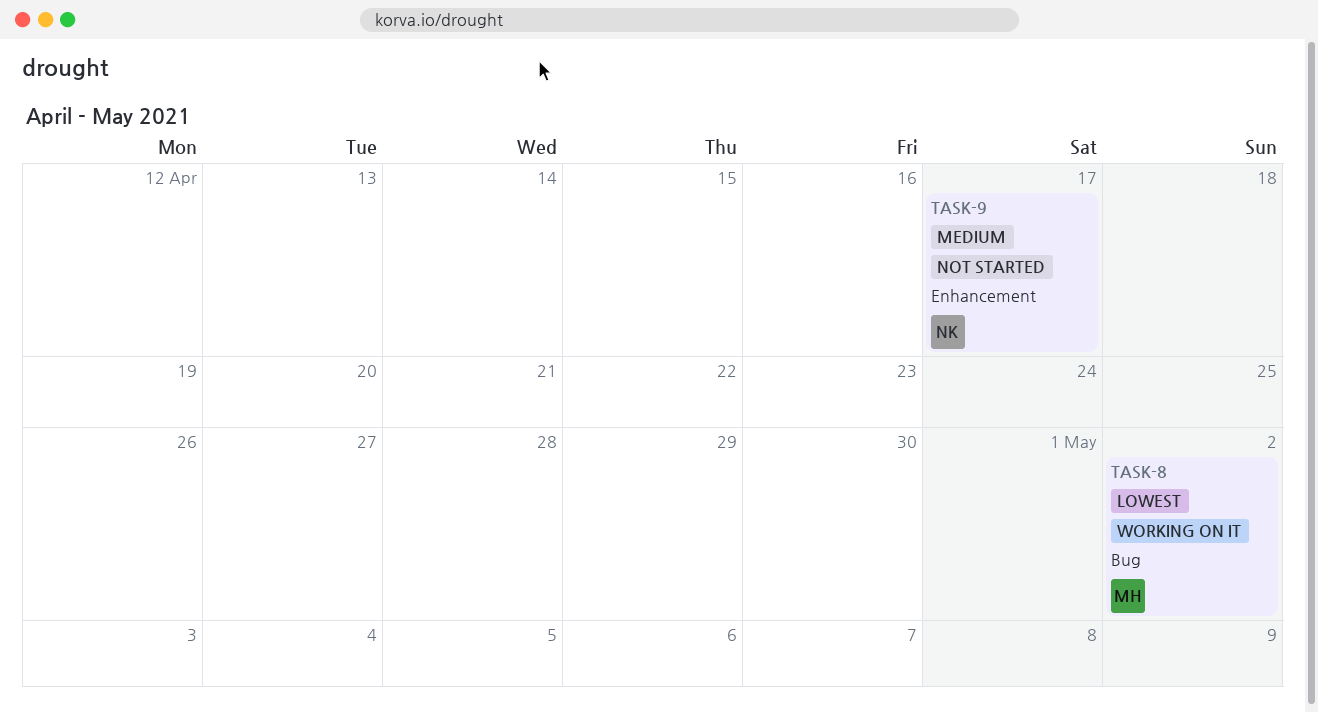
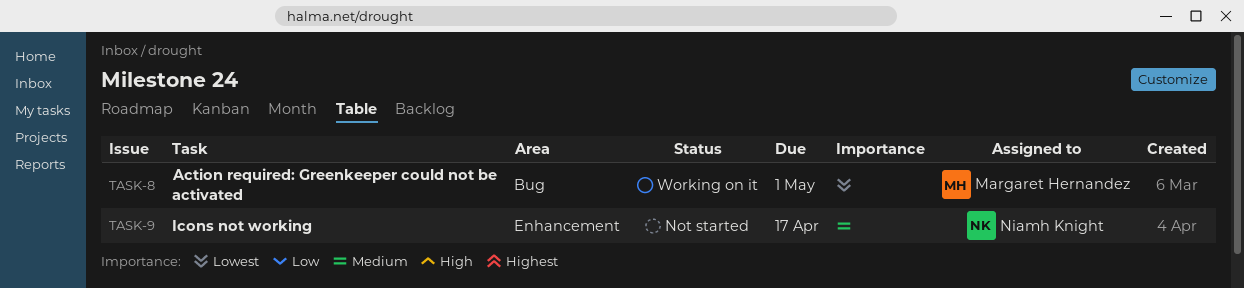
TASK-8, due: May 2 -> May 1

